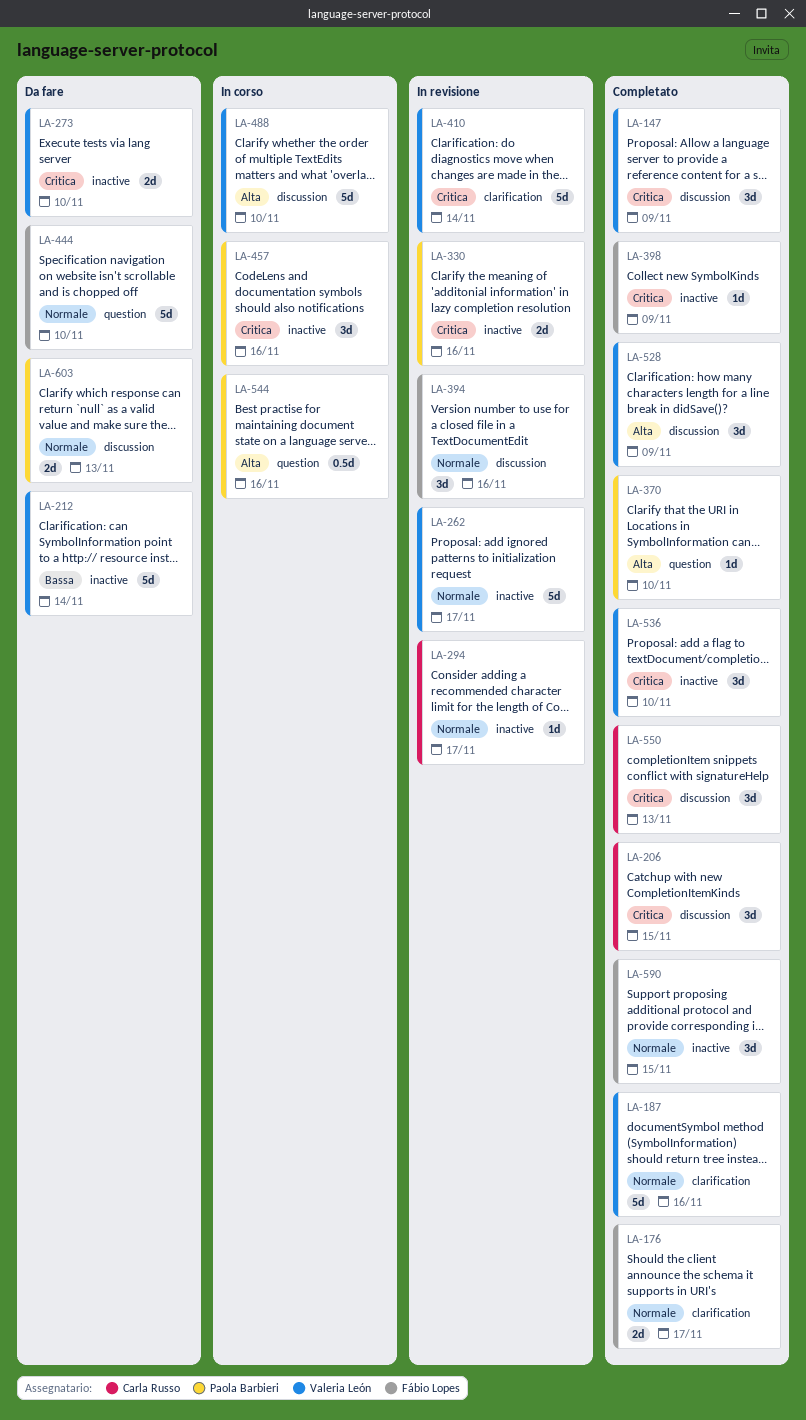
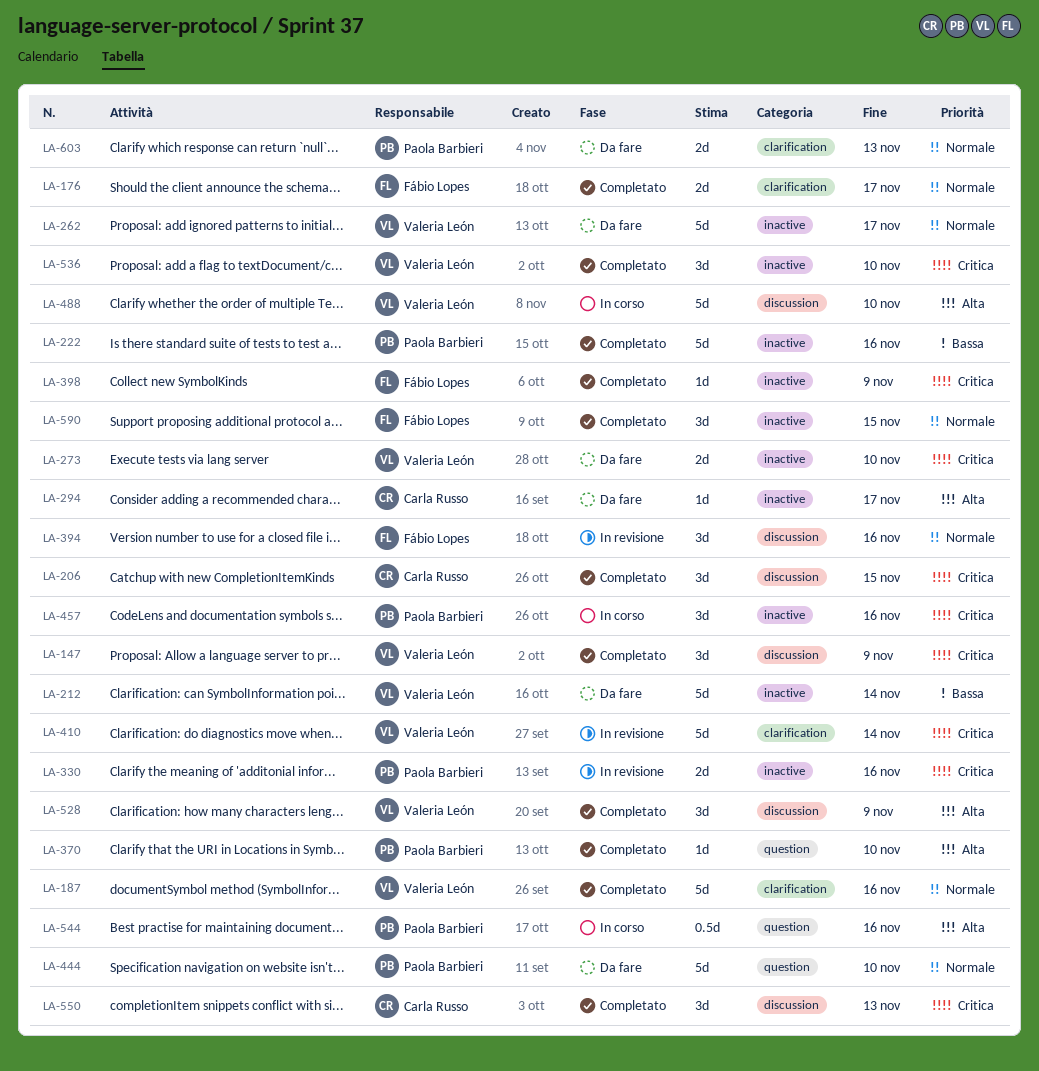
LA-222: none -> present
LA-262, status: In revisione -> Da fare
LA-294, status: In revisione -> Da fare
LA-294, priority: Normale -> Alta
LA-444, owner: Fábio Lopes -> Paola Barbieri
LA-603, label: discussion -> clarification

